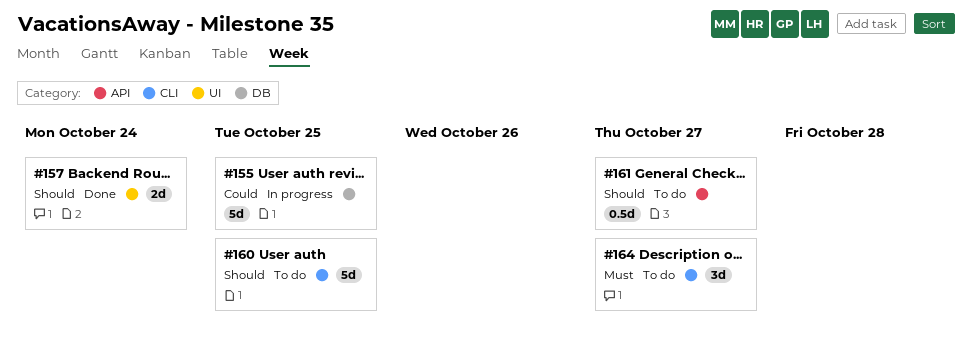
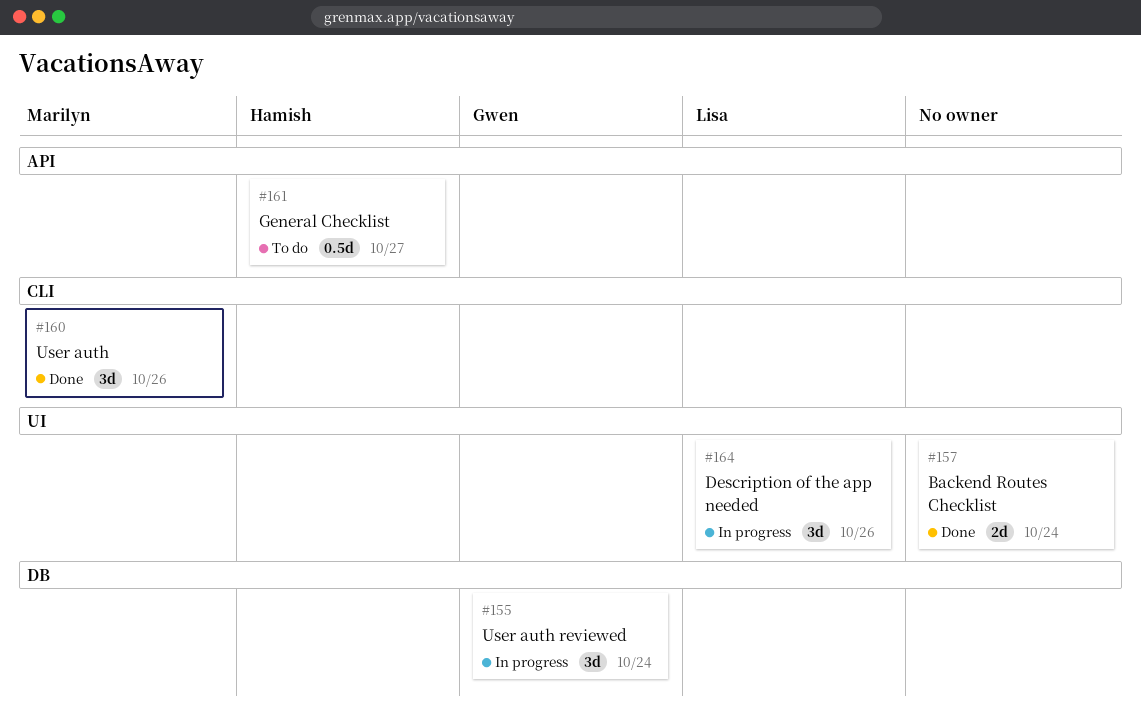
#155, estimate: 5d -> 3d
#155, due: Oct 25 -> Oct 24
#160, status: To do -> Done
#160, estimate: 5d -> 3d
#160, due: Oct 25 -> Oct 26
#164, status: To do -> In progress
#164, label: CLI -> UI
#164, due: Oct 27 -> Oct 26

